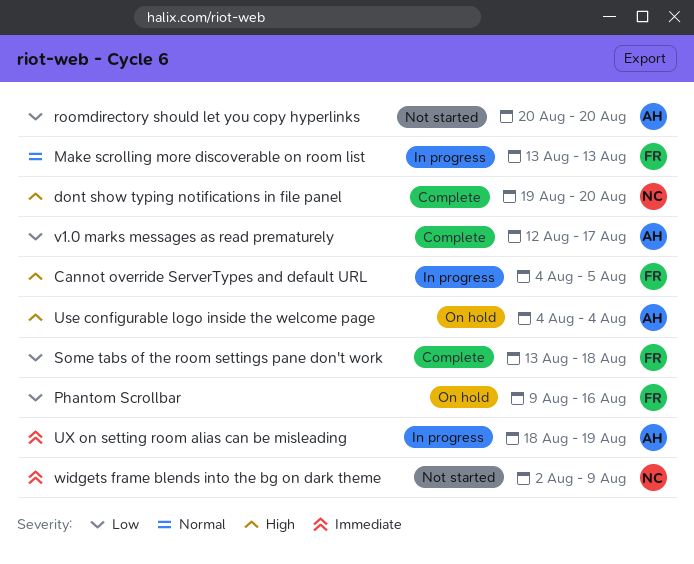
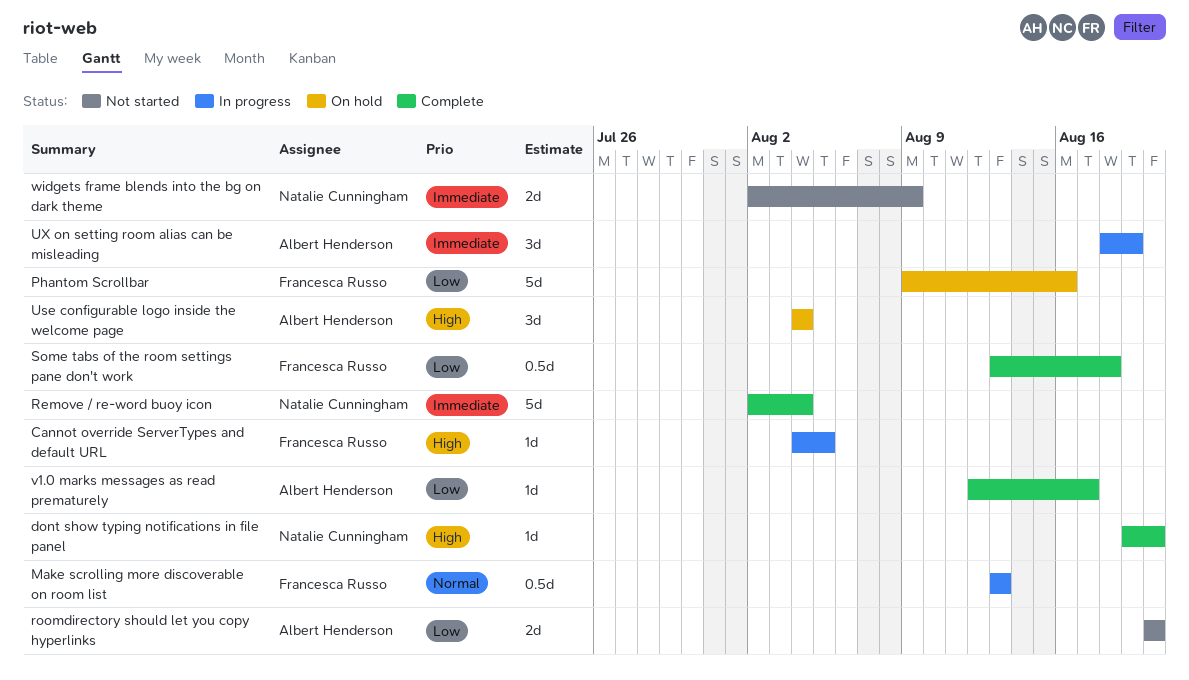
Remove / re-word buoy icon: none -> present

